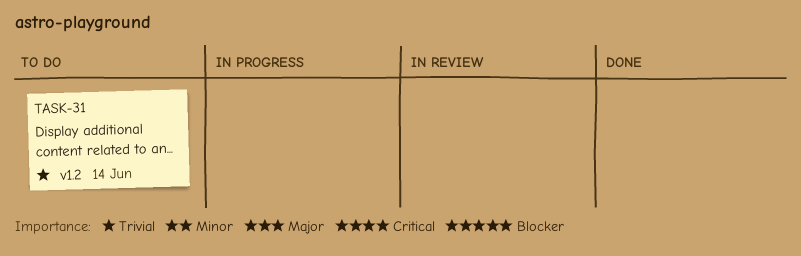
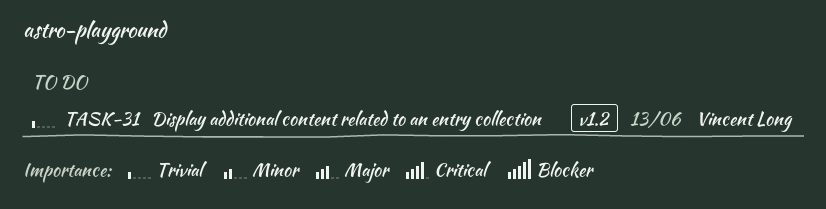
TASK-31, due: Jun 14 -> Jun 13

